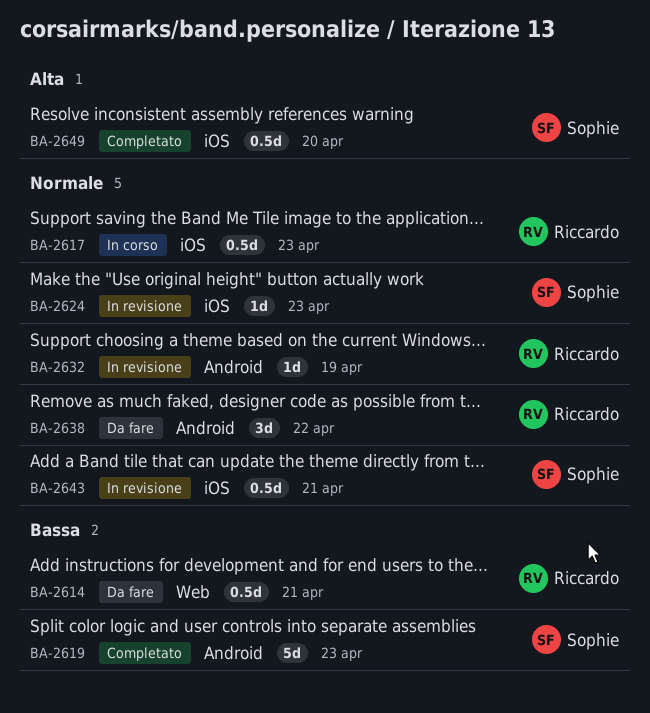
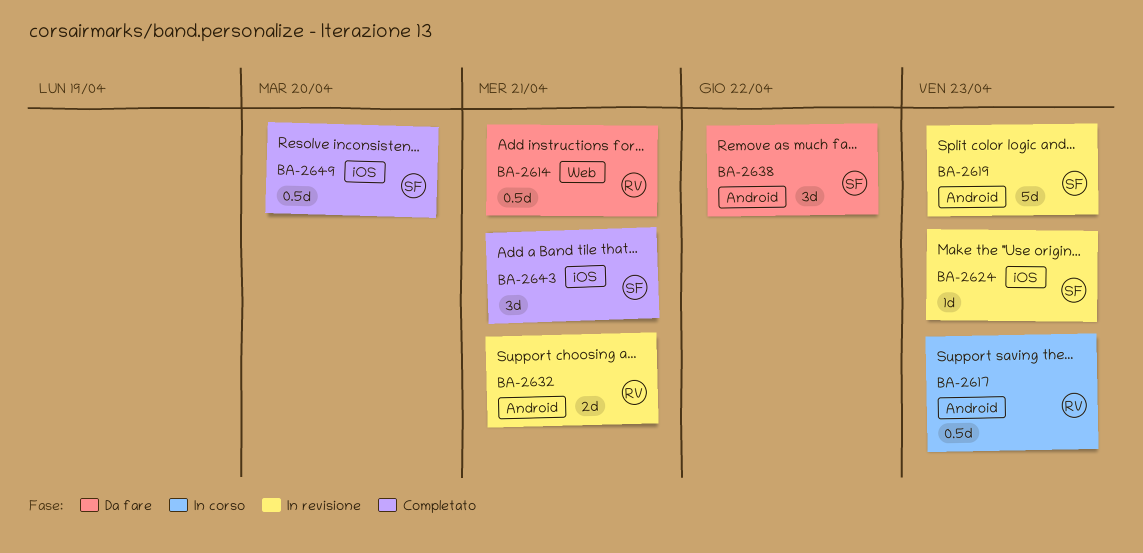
BA-2617, label: iOS -> Android
BA-2619, status: Completato -> In revisione
BA-2632, estimate: 1d -> 2d
BA-2632, due: Apr 19 -> Apr 21
BA-2638, owner: Riccardo -> Sophie
BA-2643, status: In revisione -> Completato
BA-2643, estimate: 0.5d -> 3d

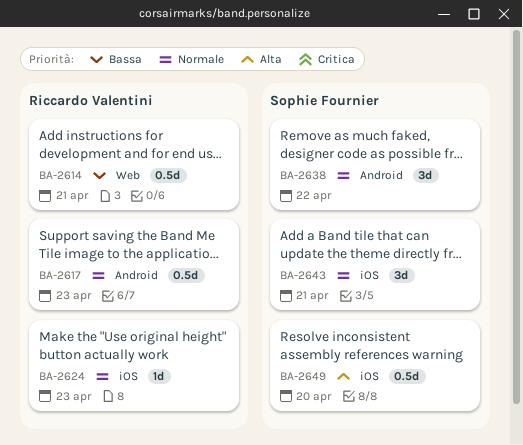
BA-2619: present -> none
BA-2624, owner: Sophie Fournier -> Riccardo Valentini
BA-2632: present -> none

